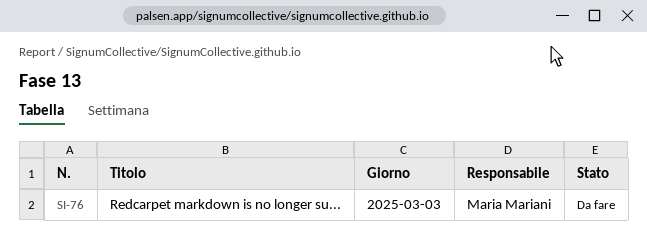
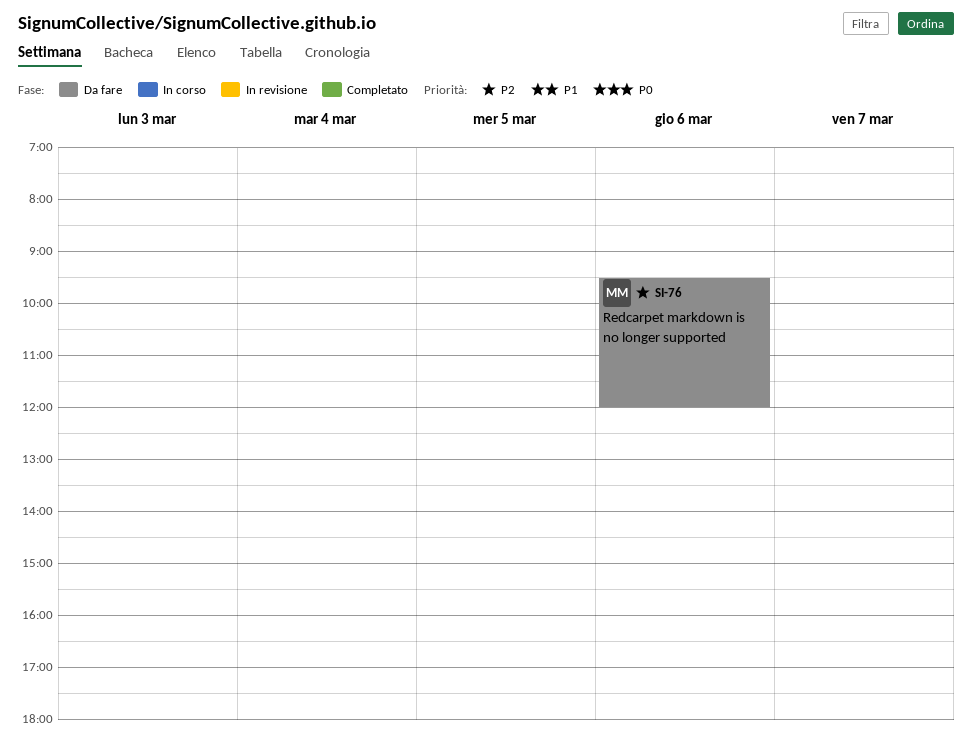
SI-76, day: Mar 3 -> Mar 6

